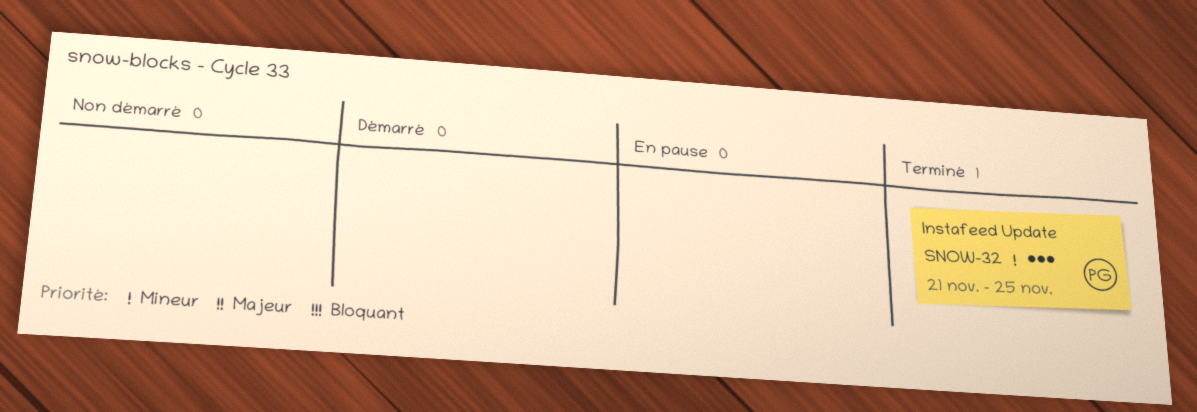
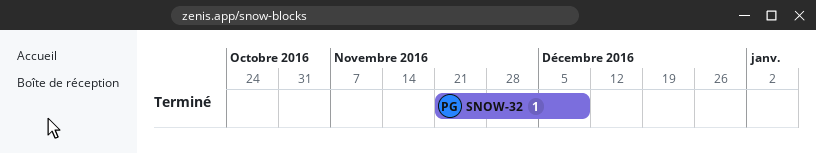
SNOW-32, estimate: 3 -> 1
SNOW-32, due: Nov 25 -> Dec 9

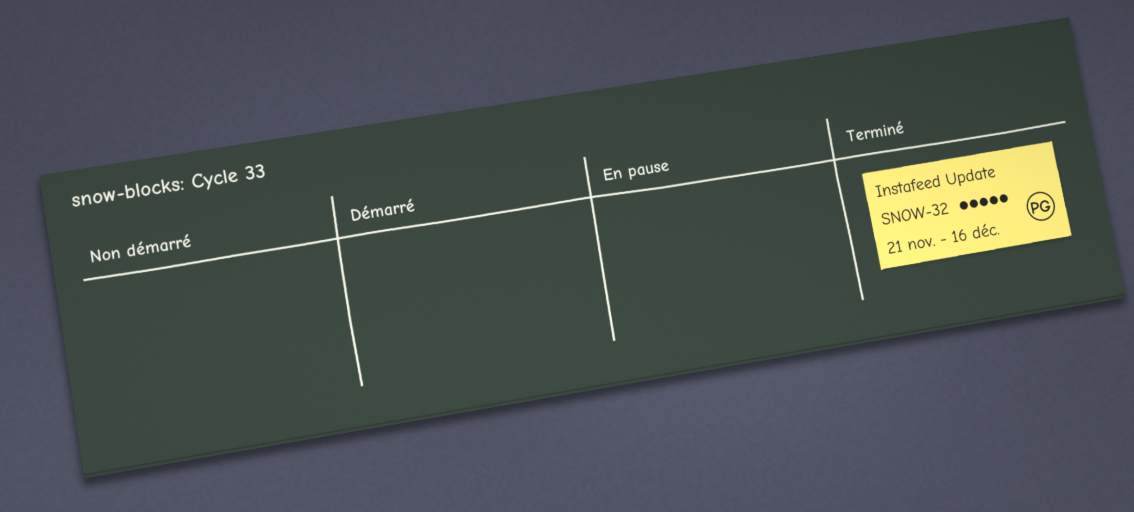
SNOW-32, estimate: 1 -> 5
SNOW-32, due: Dec 9 -> Dec 16

